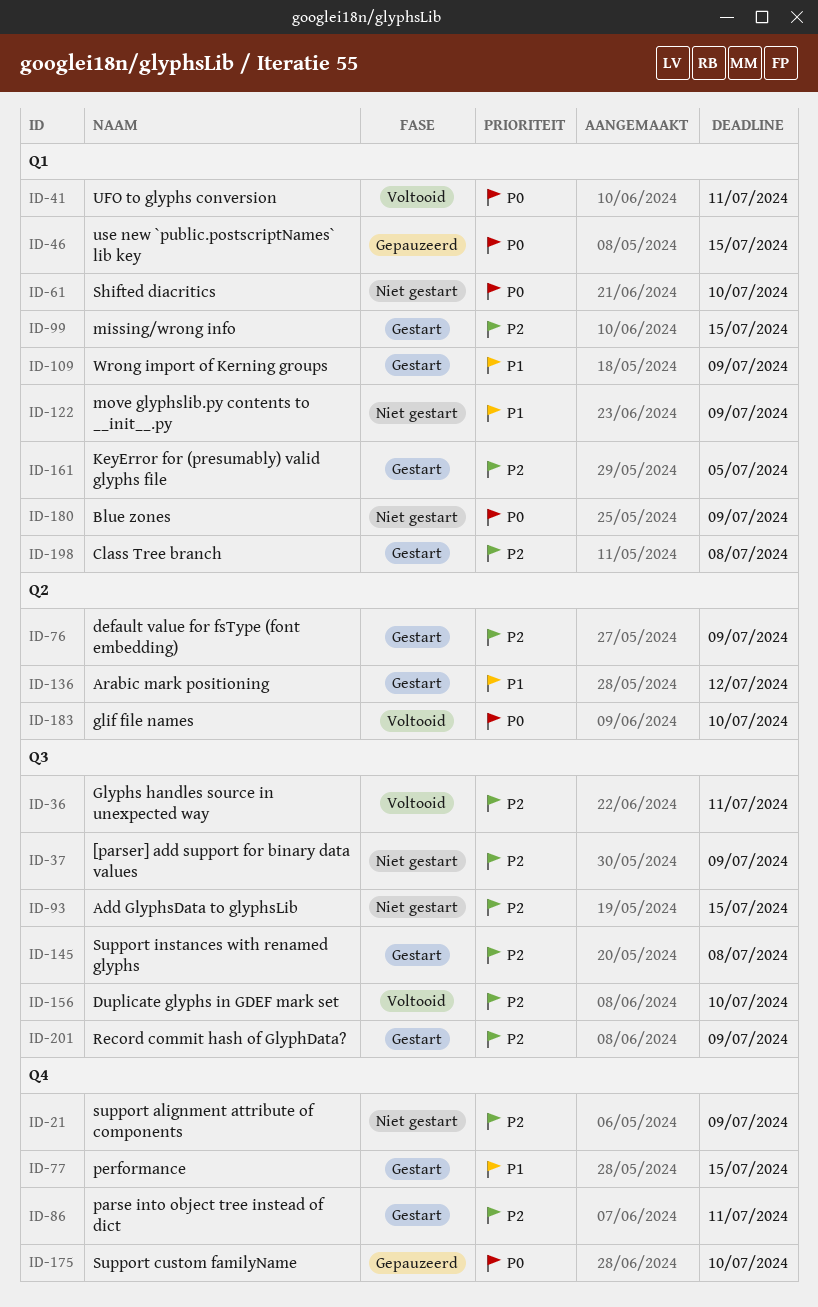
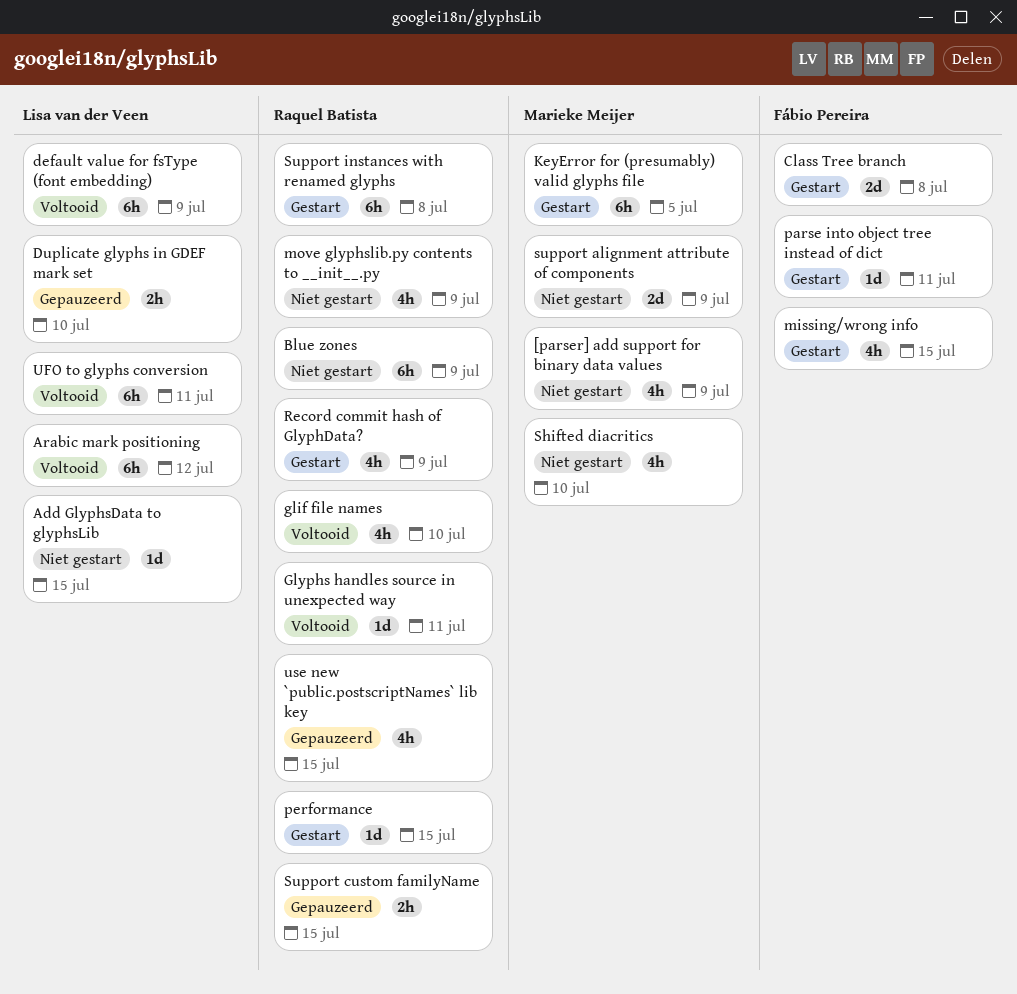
Arabic mark positioning, status: Gestart -> Voltooid
default value for fsType (font embedding), status: Gestart -> Voltooid
Duplicate glyphs in GDEF mark set, status: Voltooid -> Gepauzeerd
Support custom familyName, due: Jul 10 -> Jul 15
Wrong import of Kerning groups: present -> none

